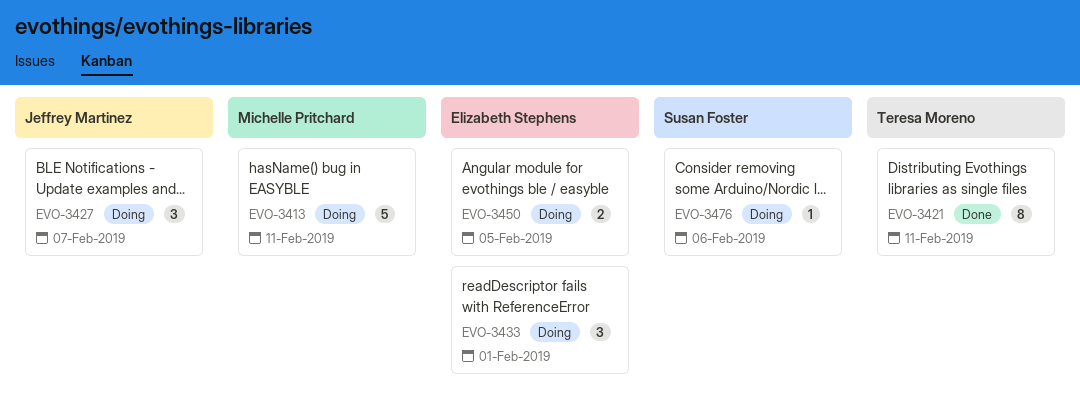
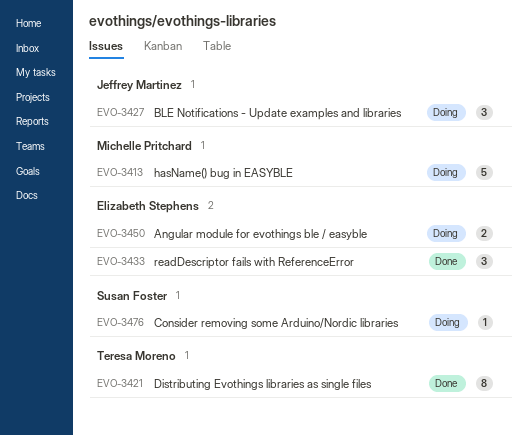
EVO-3433, status: Doing -> Done

